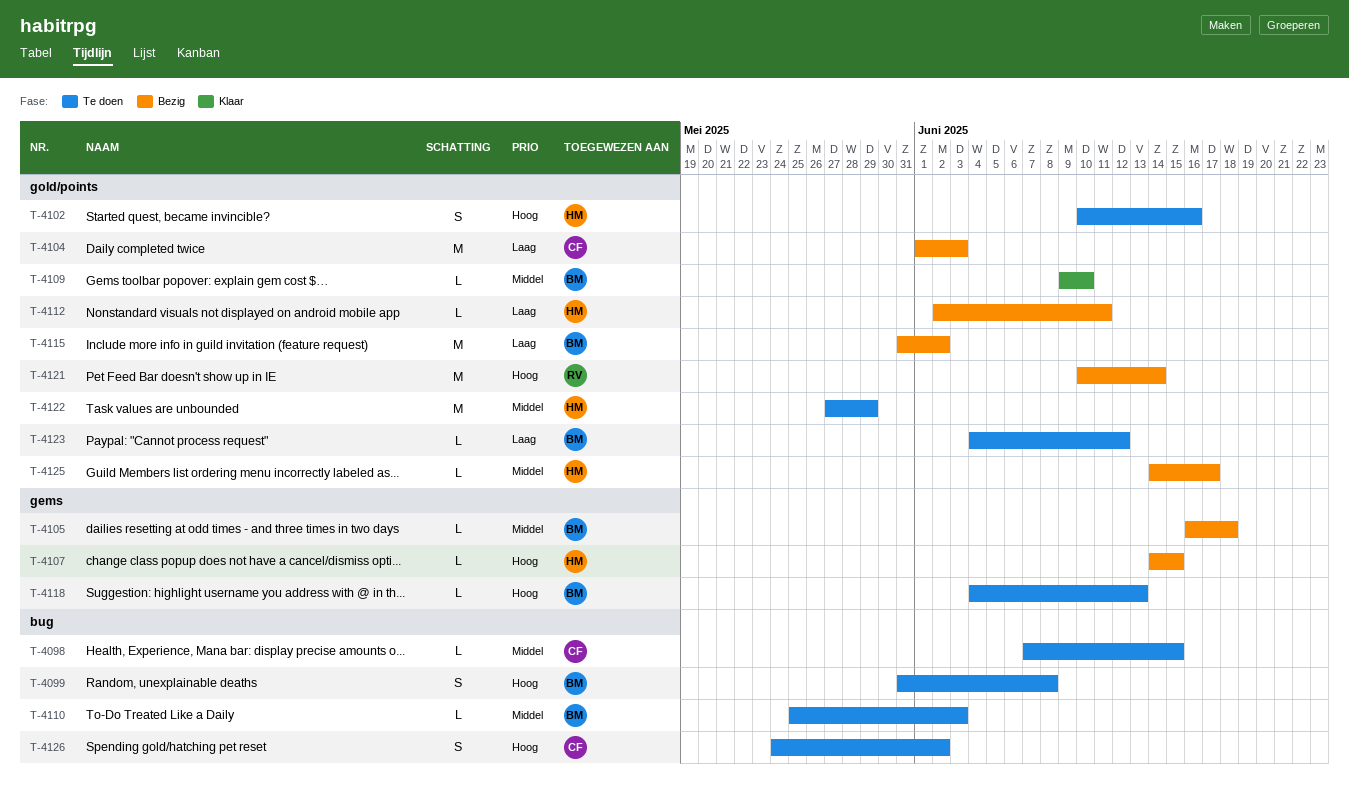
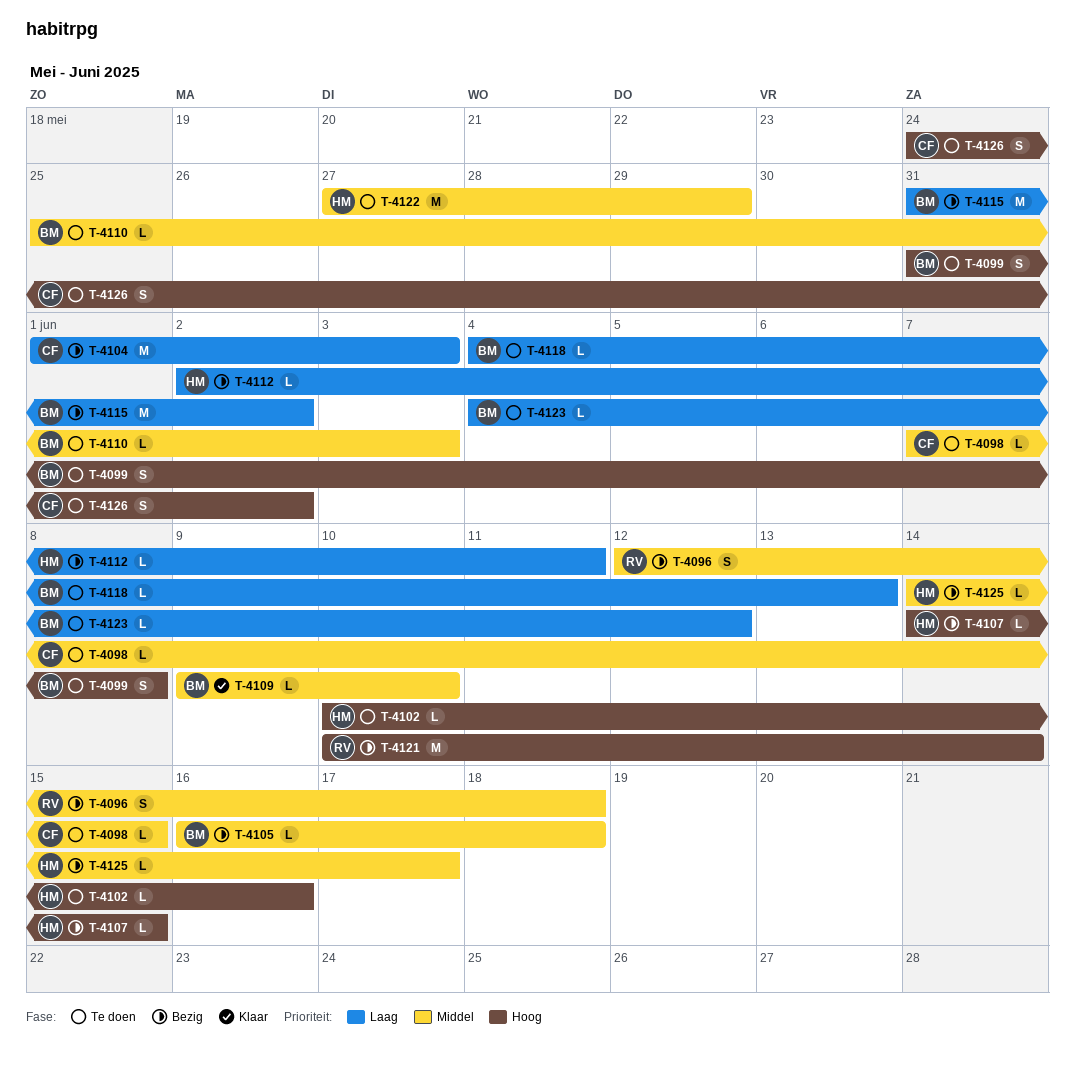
T-4096: none -> present
T-4102, estimate: S -> L
T-4118, priority: Hoog -> Laag

